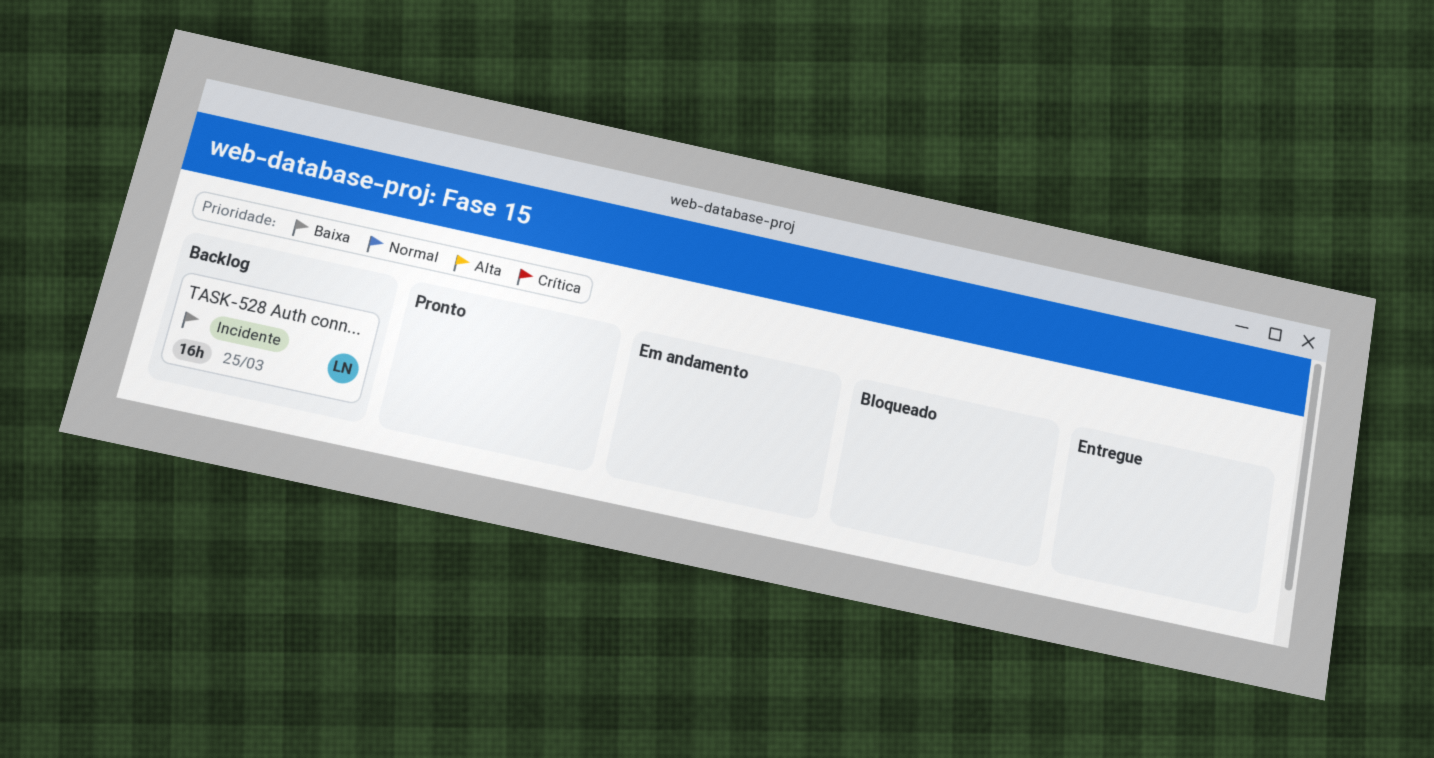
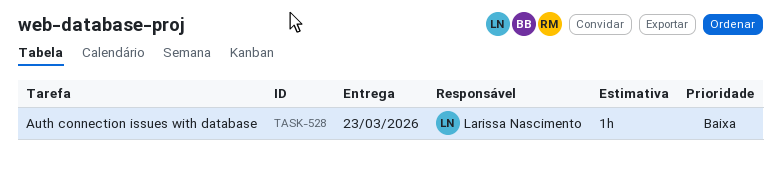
TASK-528, estimate: 16h -> 1h
TASK-528, due: Mar 25 -> Mar 23

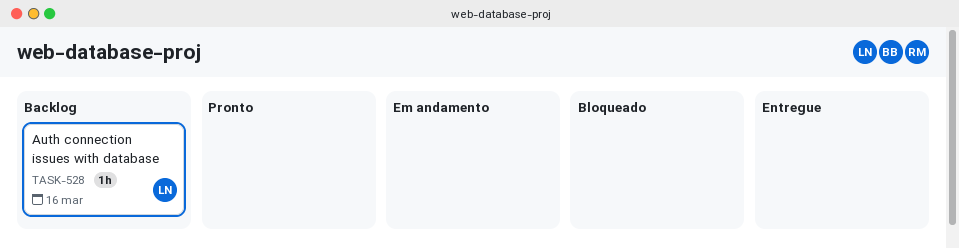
TASK-528, due: Mar 23 -> Mar 16

